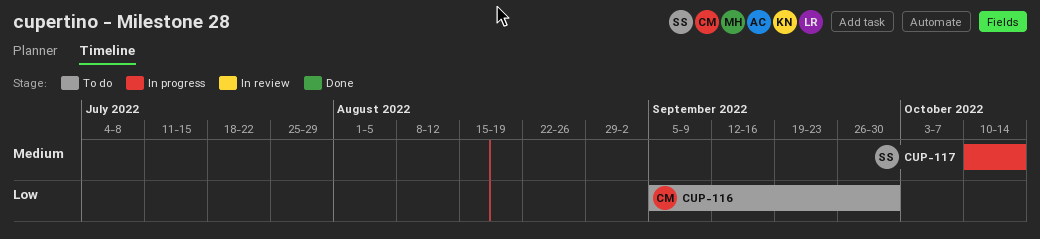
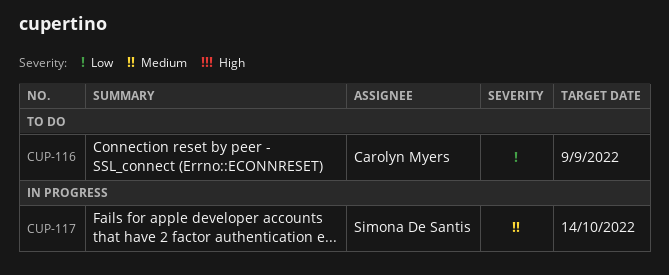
CUP-116, due: Sep 30 -> Sep 9

